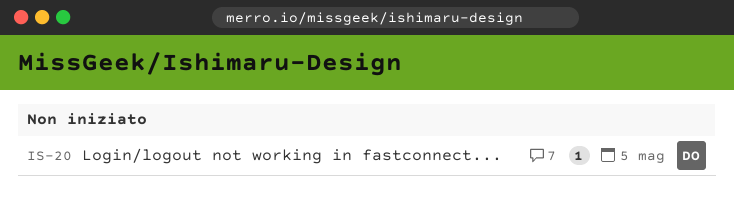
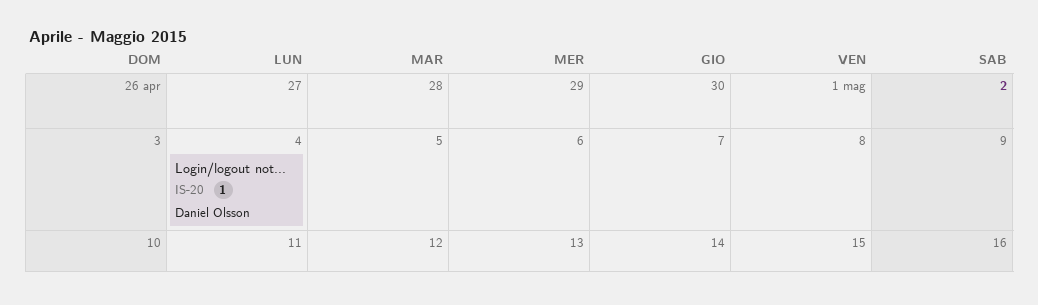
IS-20, due: May 5 -> May 4

